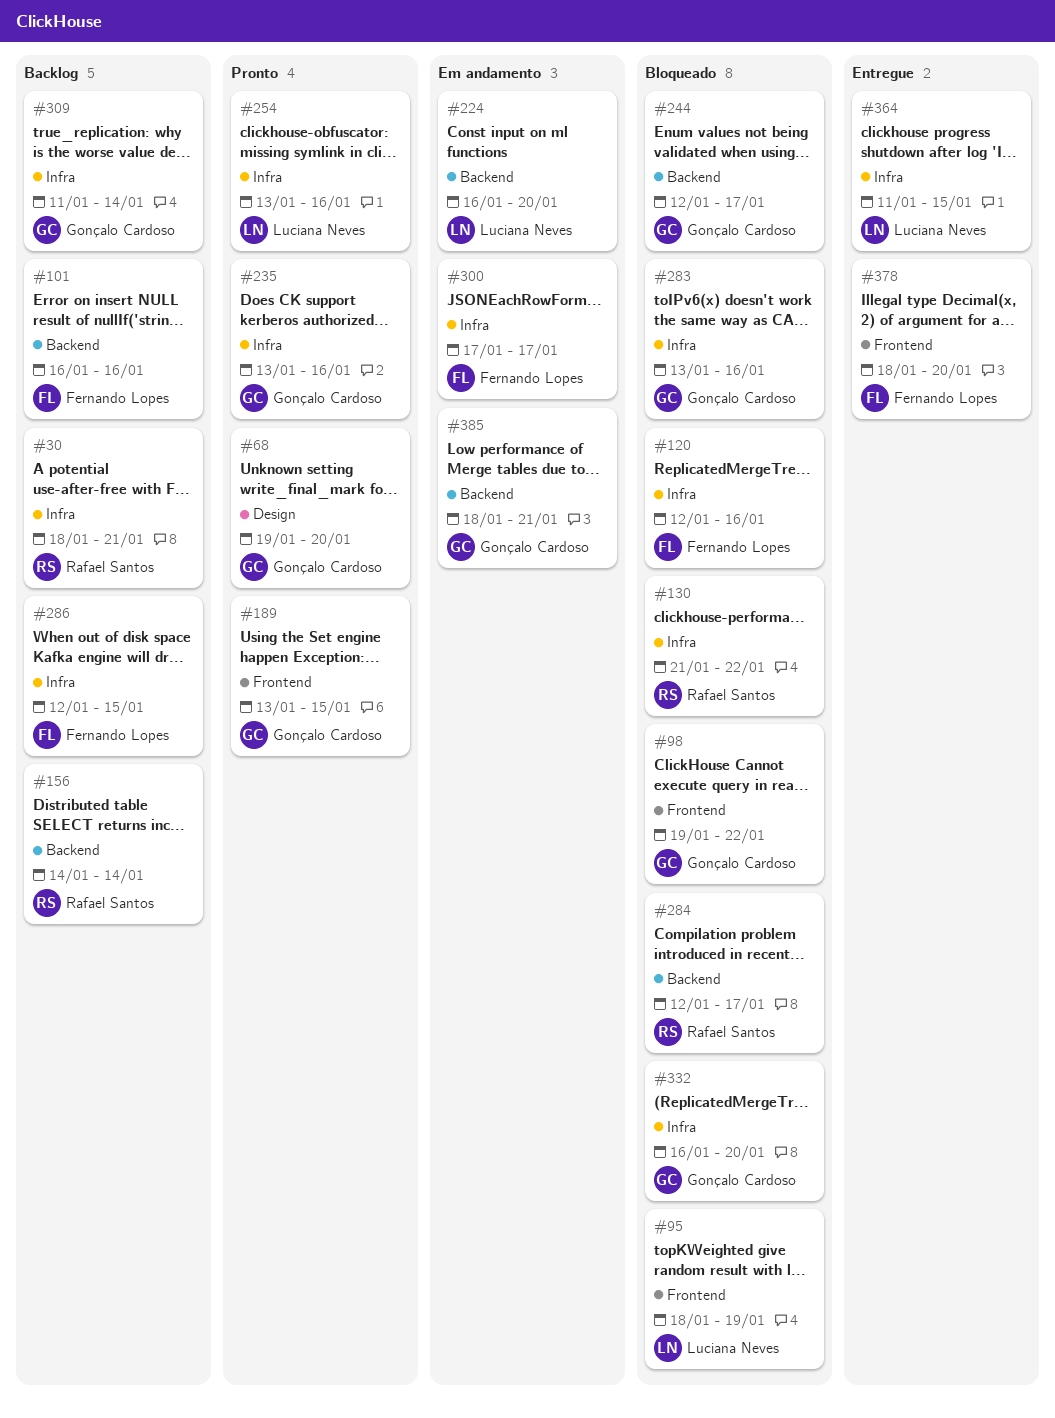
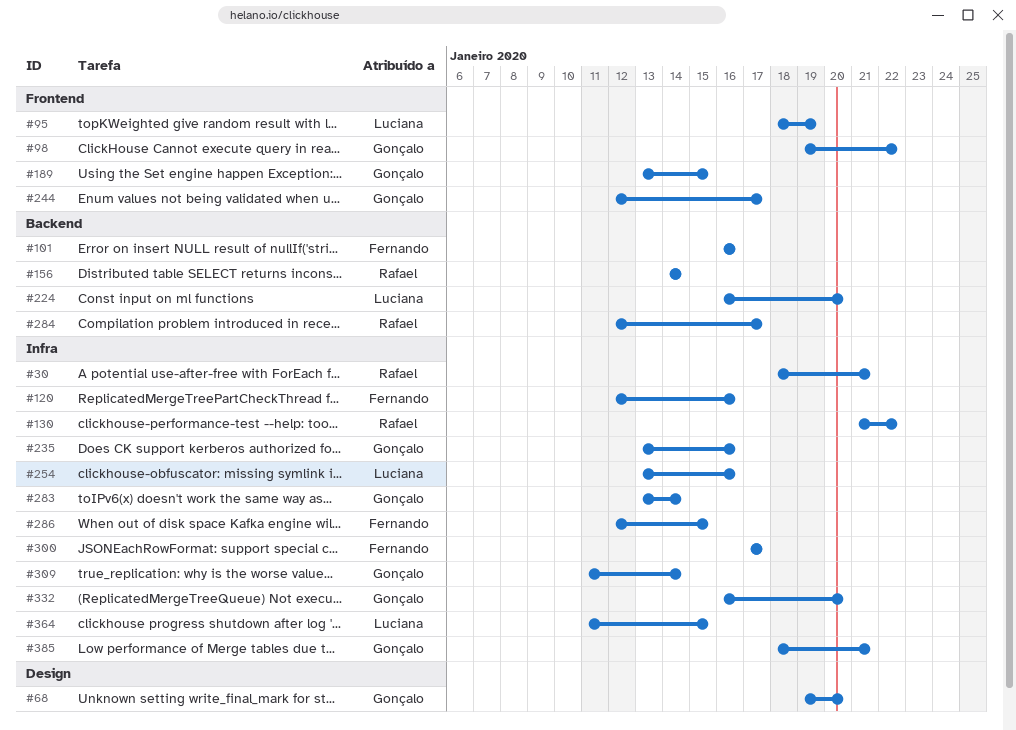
#244, label: Backend -> Frontend
#283, due: Jan 16 -> Jan 14
#378: present -> none
#385, label: Backend -> Infra

